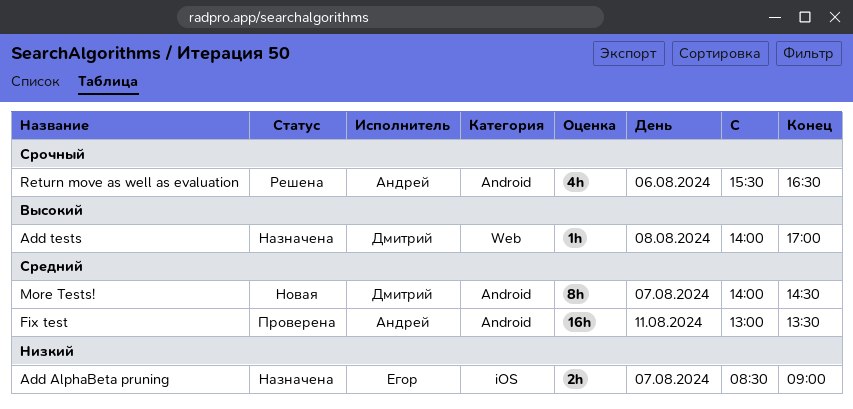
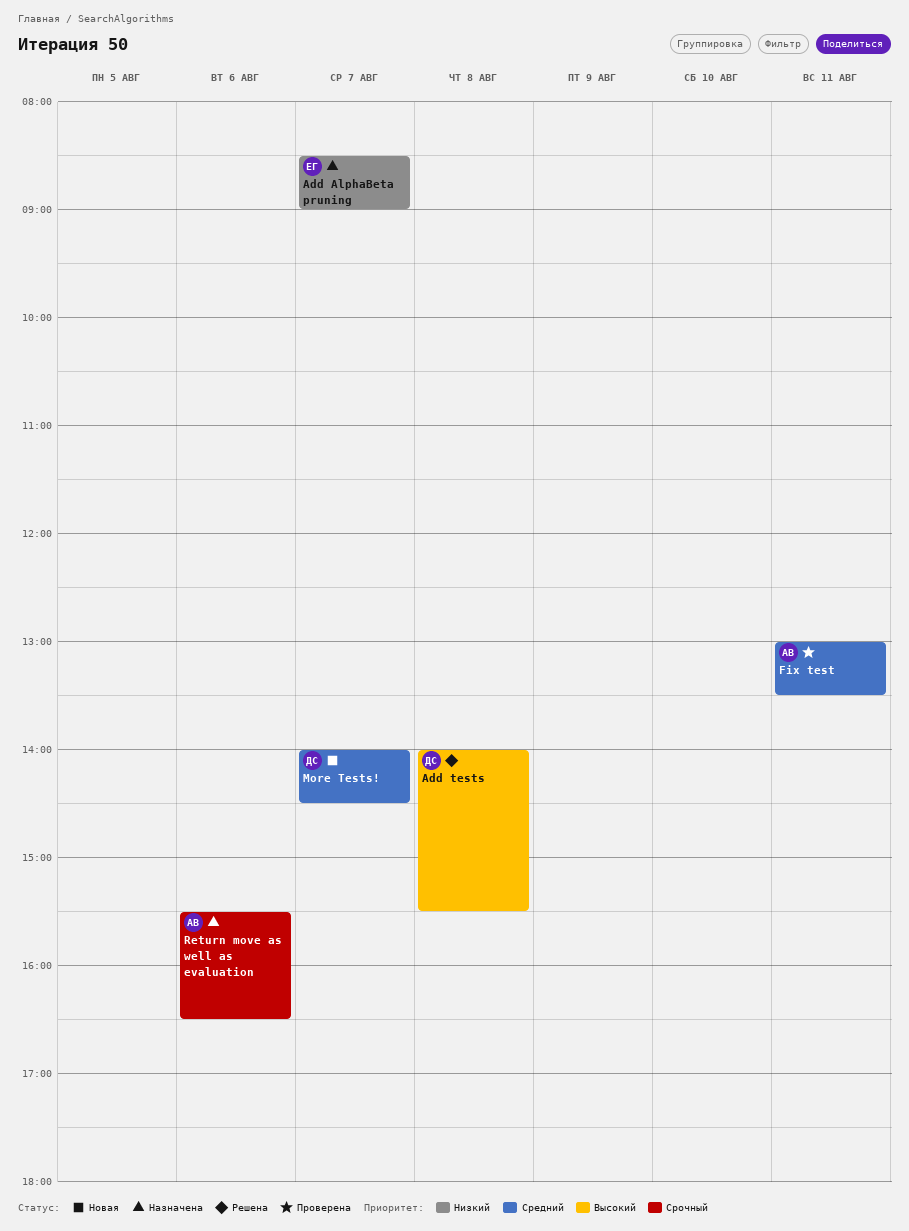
Add tests, status: Назначена -> Решена
Add tests, ends: 17:00 -> 15:30
Return move as well as evaluation, status: Решена -> Назначена

